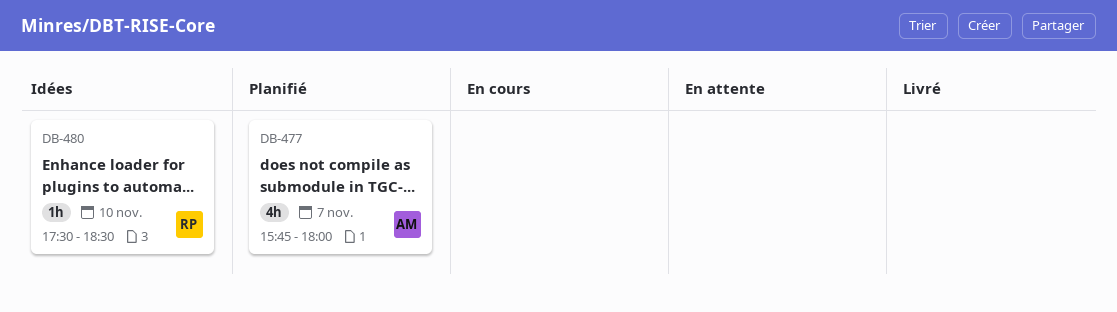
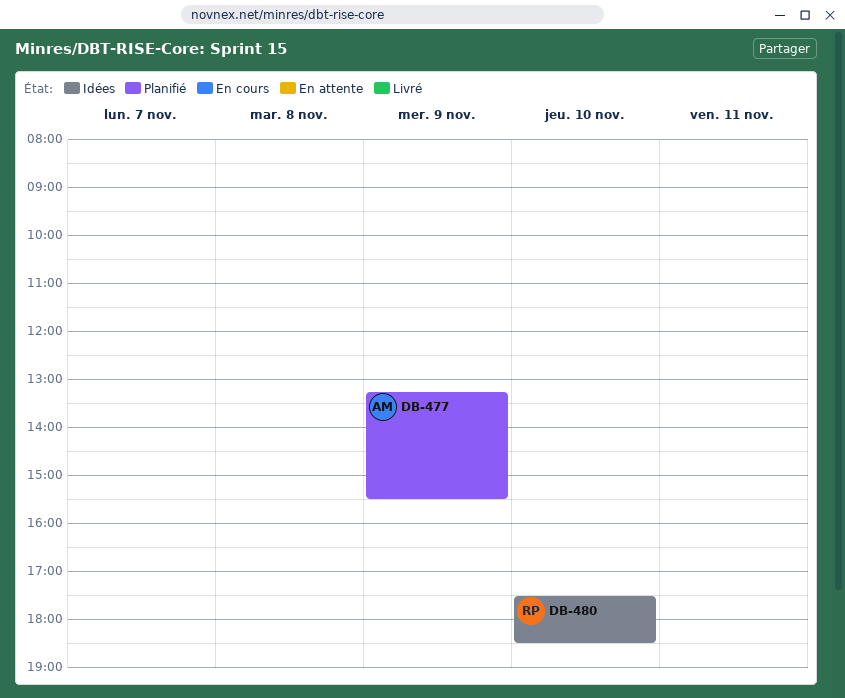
DB-477, day: Nov 7 -> Nov 9
DB-477, begins: 15:45 -> 13:15
DB-477, ends: 18:00 -> 15:30

